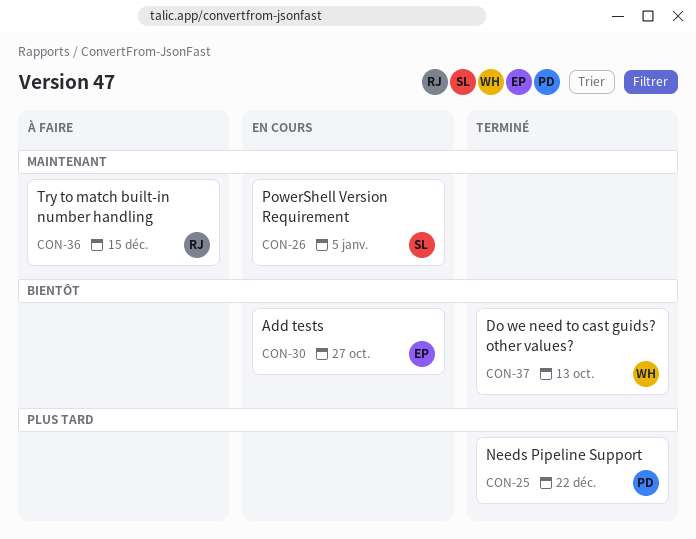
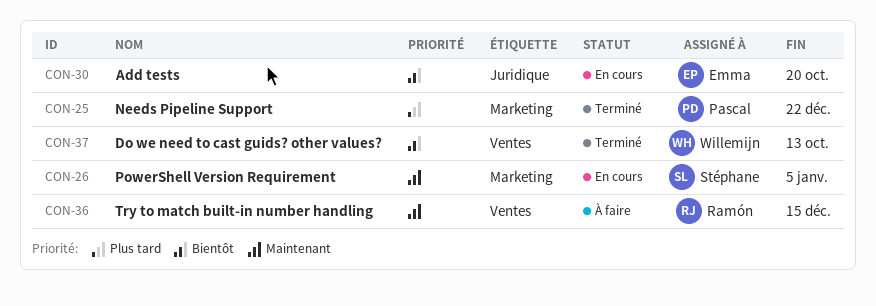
CON-30, due: Oct 27 -> Oct 20

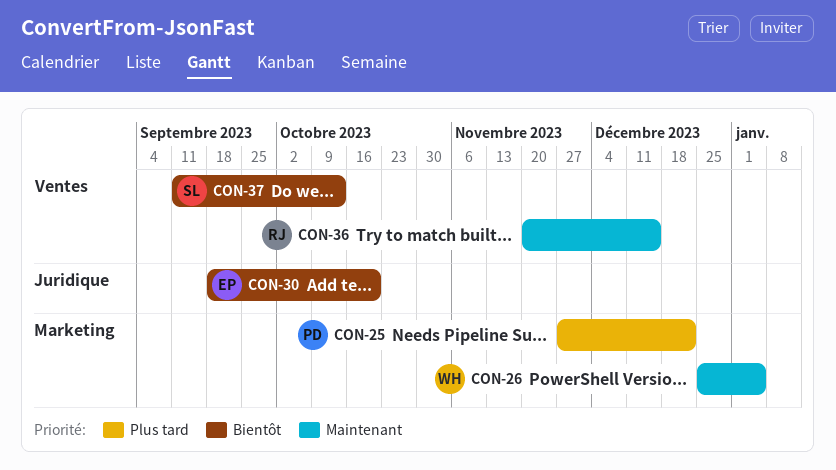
CON-26, owner: Stéphane -> Willemijn
CON-37, owner: Willemijn -> Stéphane

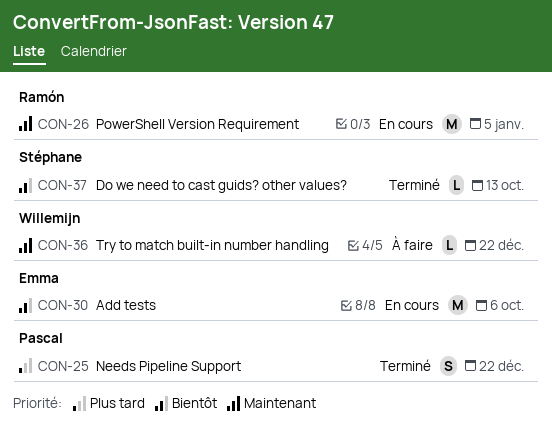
CON-26, owner: Willemijn -> Ramón
CON-30, due: Oct 20 -> Oct 6
CON-36, owner: Ramón -> Willemijn
CON-36, due: Dec 15 -> Dec 22

